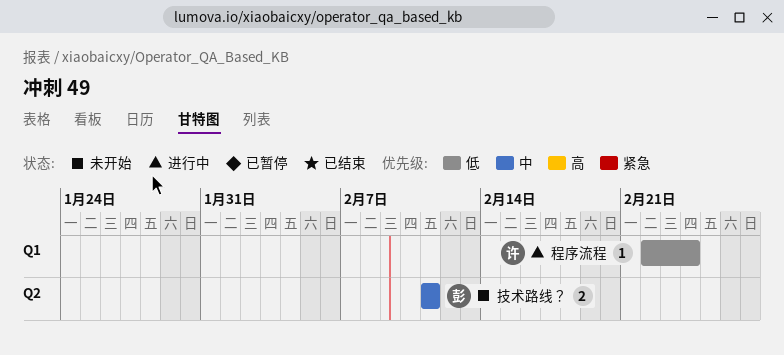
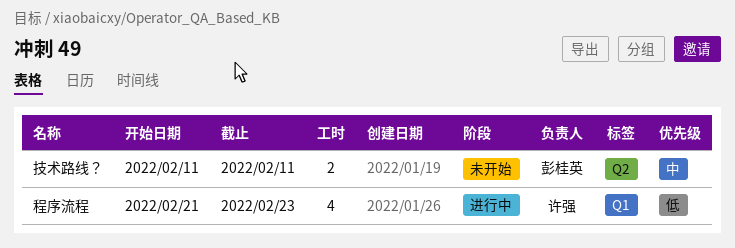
程序流程, estimate: 1 -> 4
程序流程, start: Feb 22 -> Feb 21
程序流程, due: Feb 24 -> Feb 23

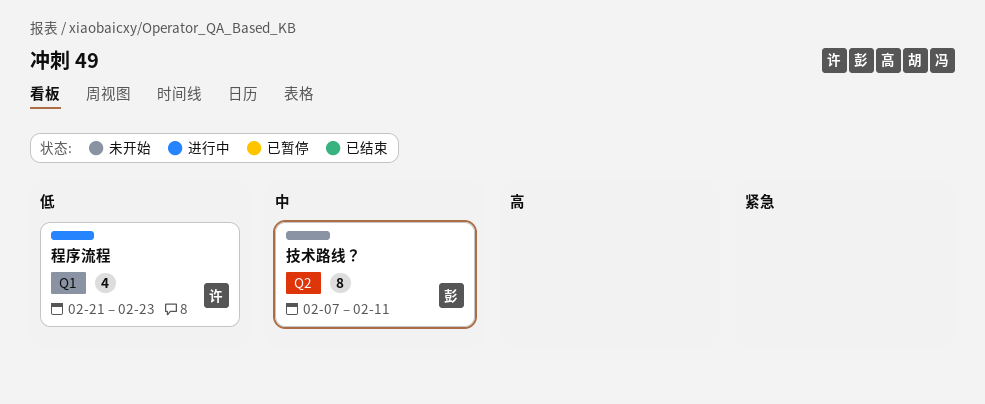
技术路线？, estimate: 2 -> 8
技术路线？, start: Feb 11 -> Feb 7

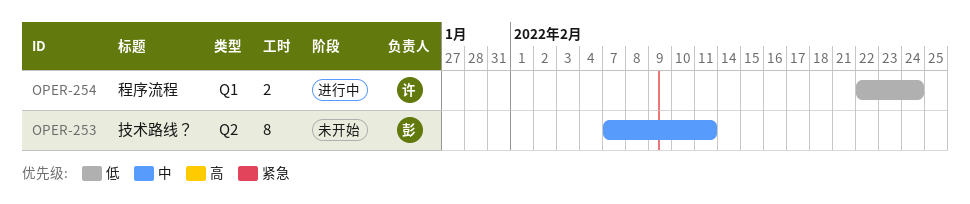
程序流程, estimate: 4 -> 2
程序流程, start: Feb 21 -> Feb 22
程序流程, due: Feb 23 -> Feb 24

